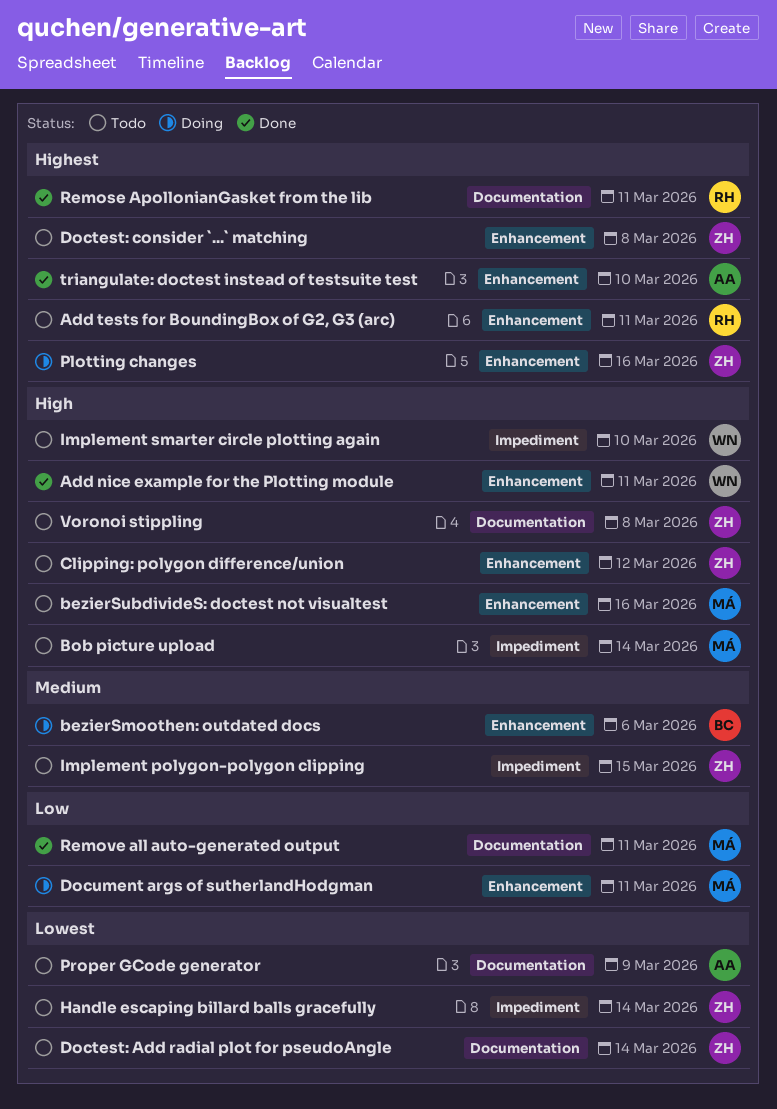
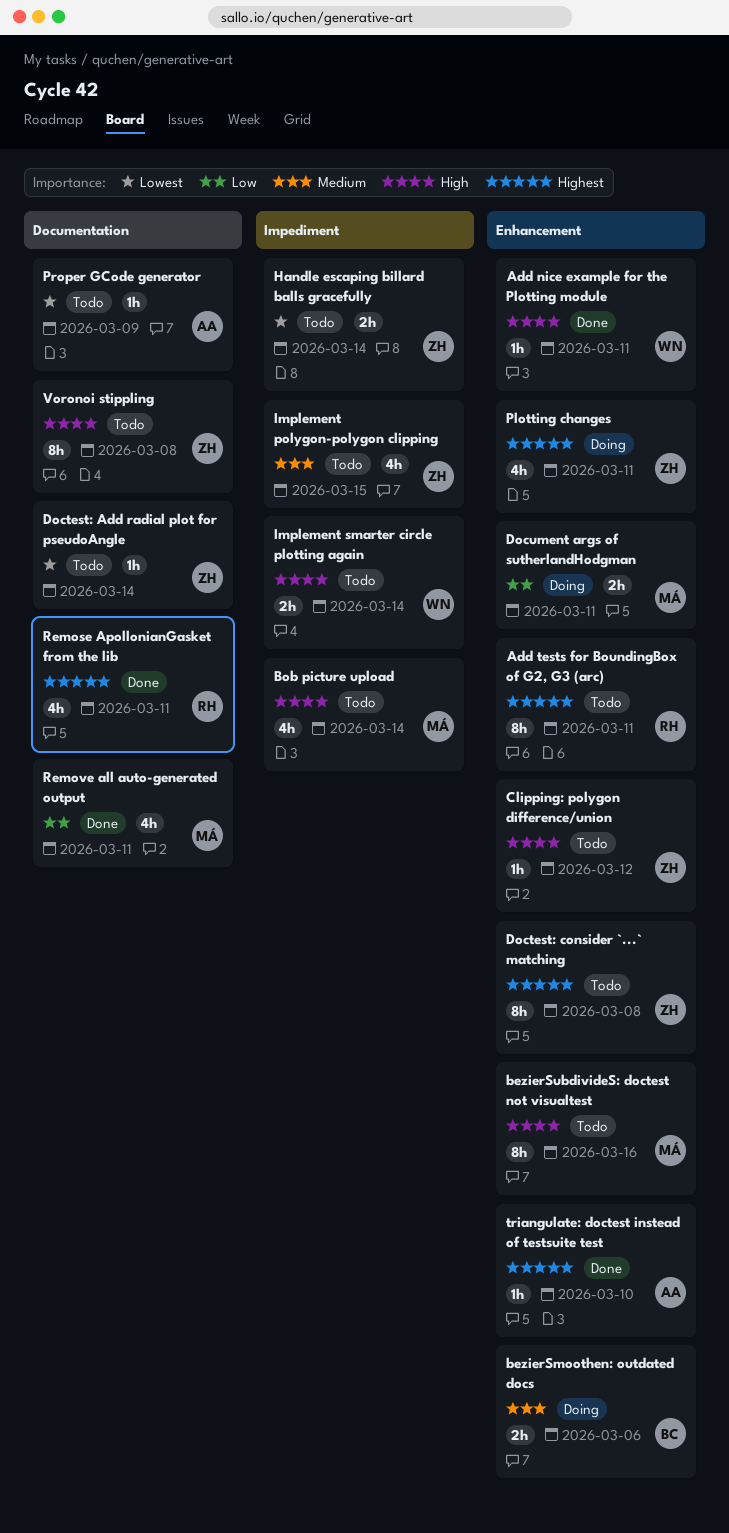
Implement smarter circle plotting again, due: Mar 10 -> Mar 14
Plotting changes, due: Mar 16 -> Mar 11

